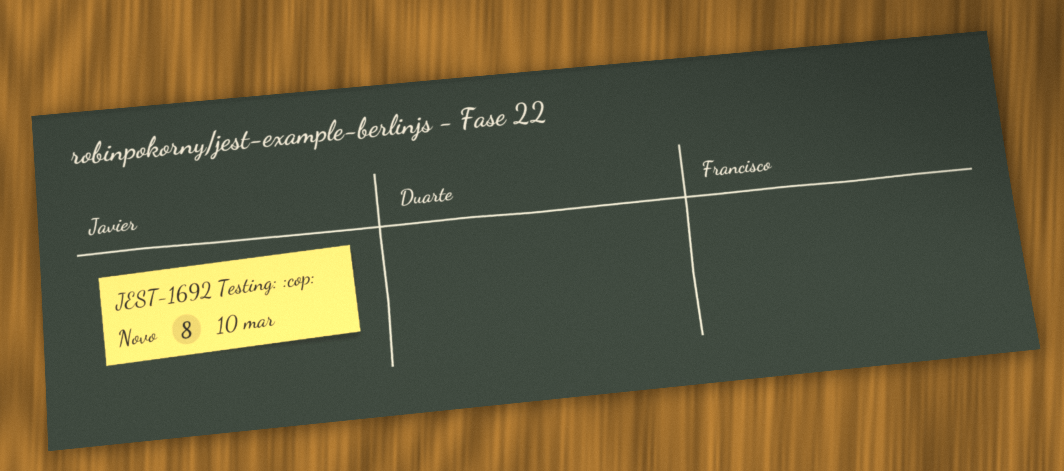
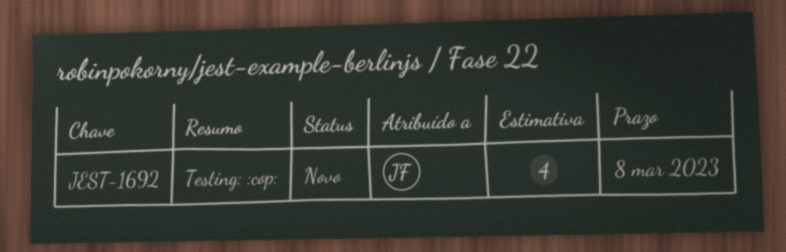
JEST-1692, estimate: 8 -> 4
JEST-1692, due: Mar 10 -> Mar 8

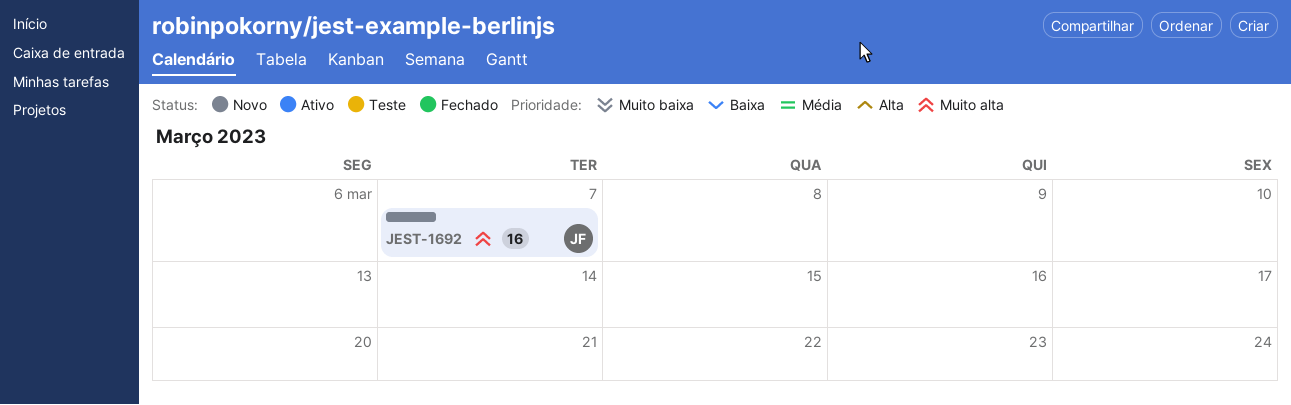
JEST-1692, estimate: 4 -> 16
JEST-1692, due: Mar 8 -> Mar 7

